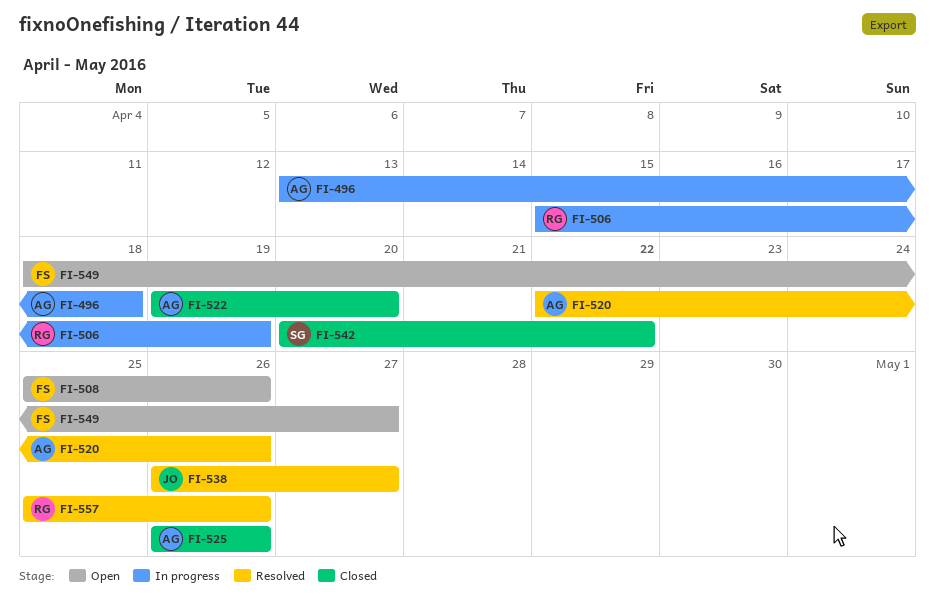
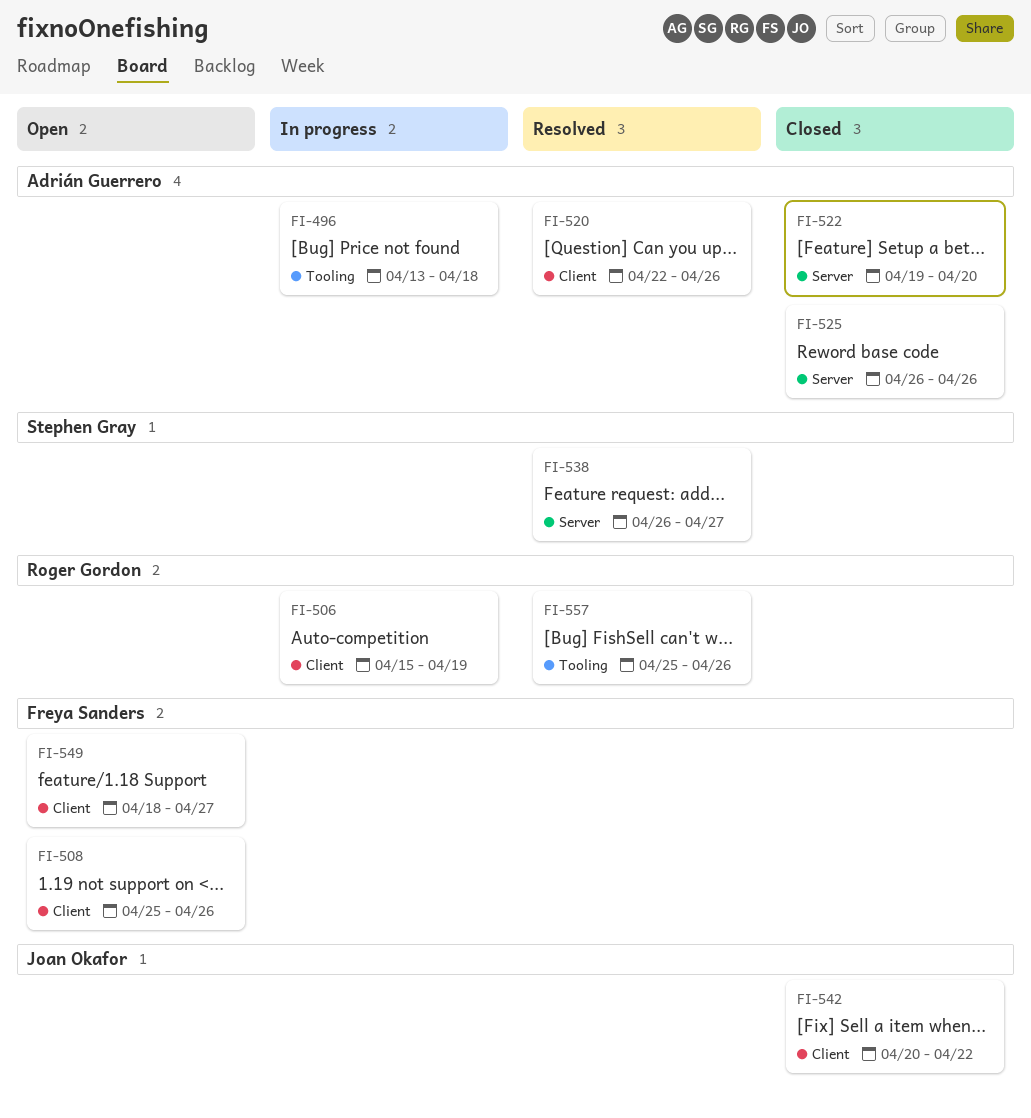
FI-538, owner: Joan Okafor -> Stephen Gray
FI-542, owner: Stephen Gray -> Joan Okafor

